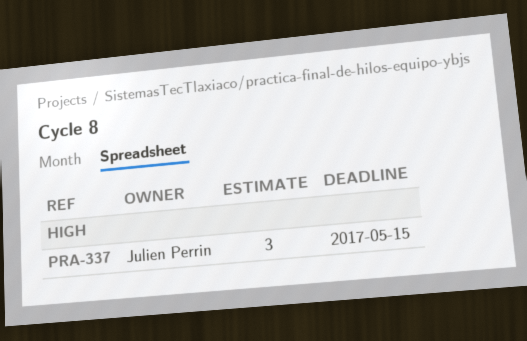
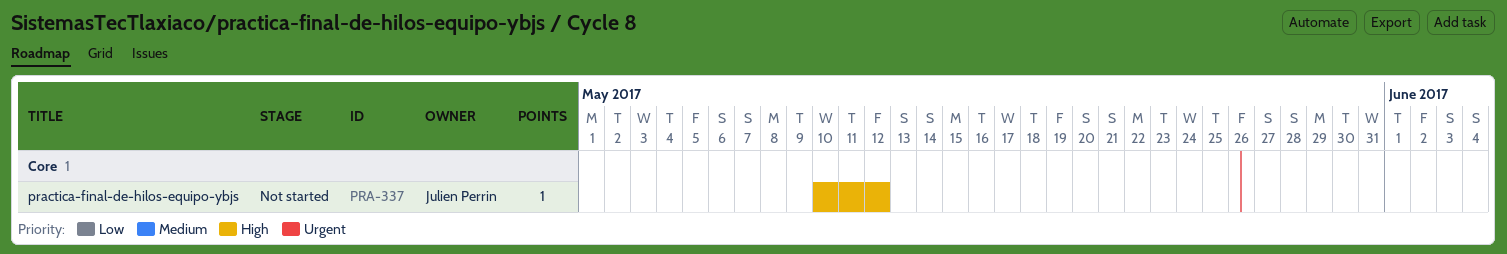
PRA-337, estimate: 3 -> 1
PRA-337, due: May 15 -> May 12

